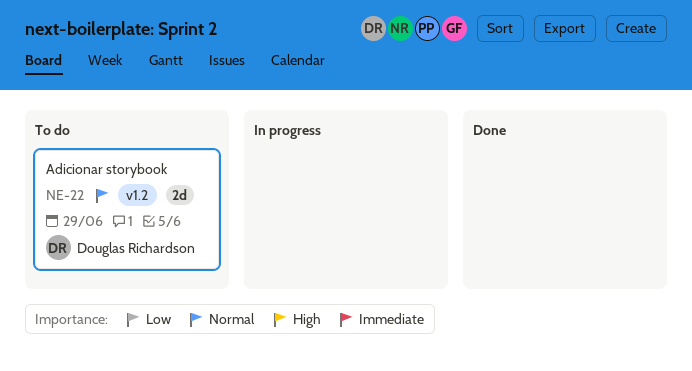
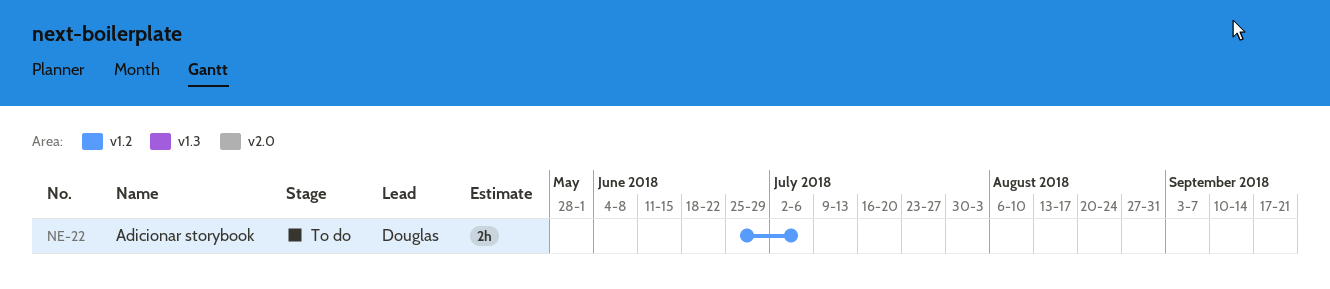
NE-22, estimate: 2d -> 2h
NE-22, due: Jun 29 -> Jul 6

